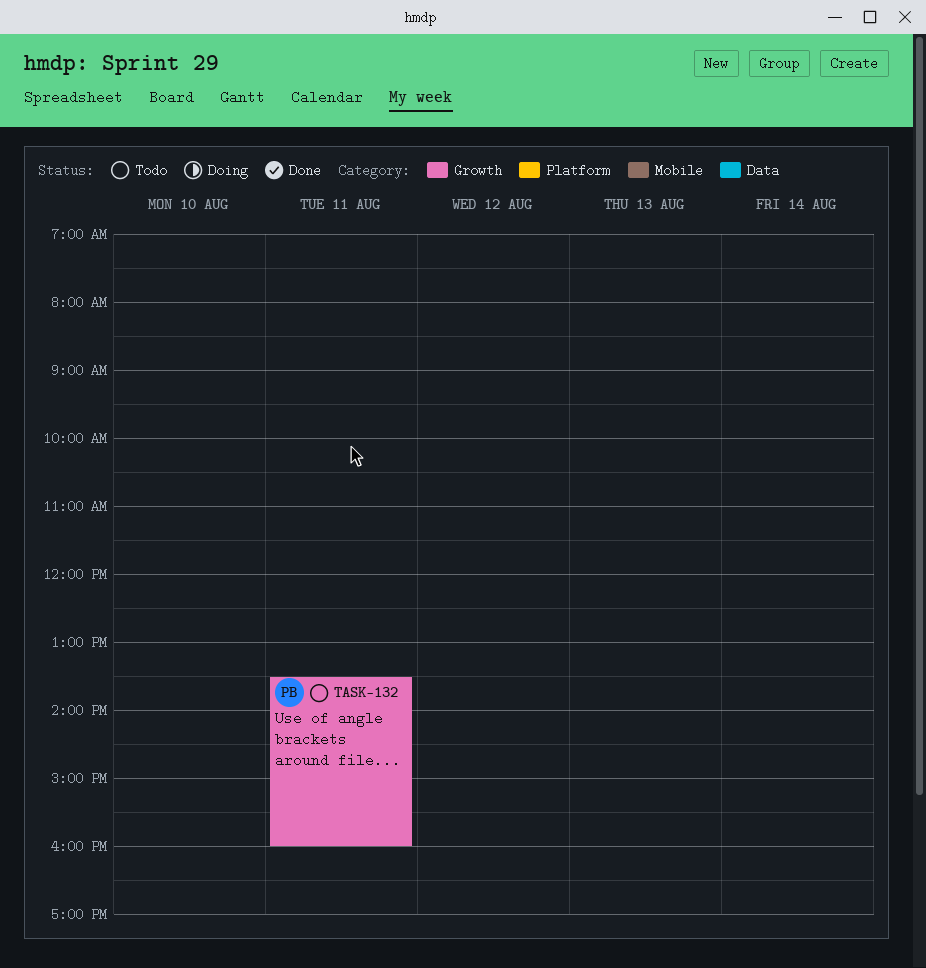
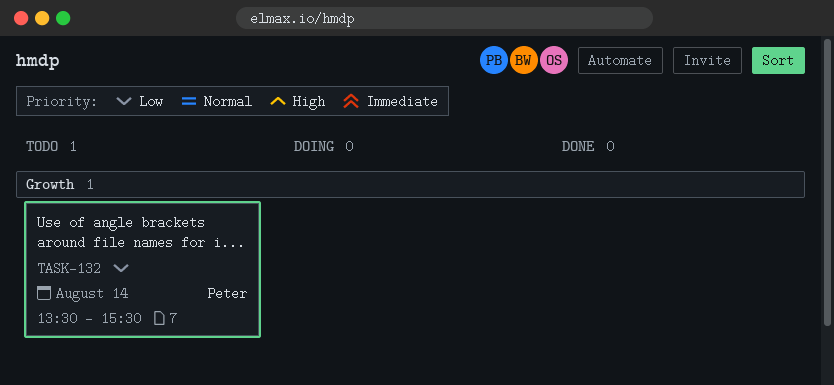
TASK-132, day: Aug 11 -> Aug 14
TASK-132, ends: 16:00 -> 15:30

